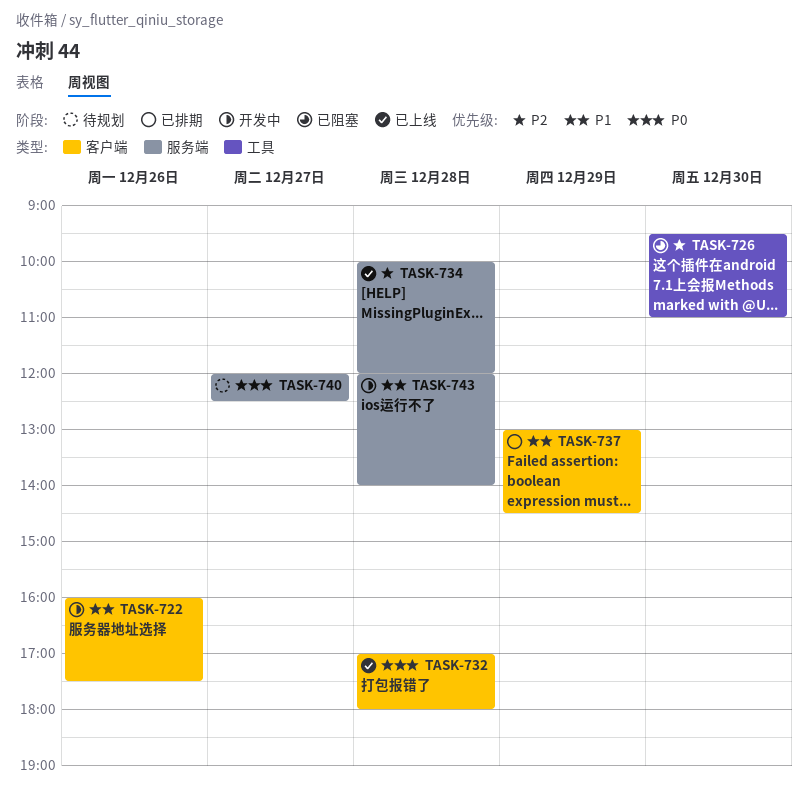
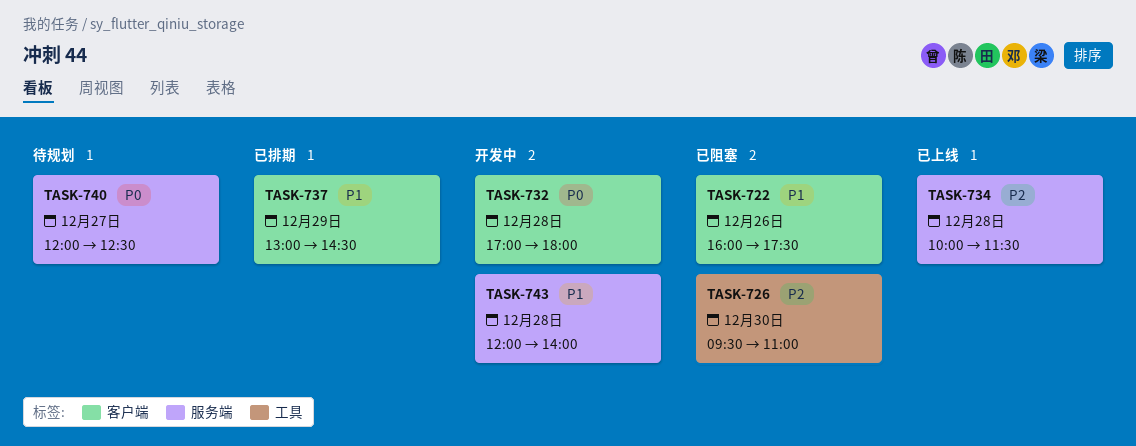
TASK-722, status: 开发中 -> 已阻塞
TASK-732, status: 已上线 -> 开发中
TASK-734, ends: 12:00 -> 11:30

